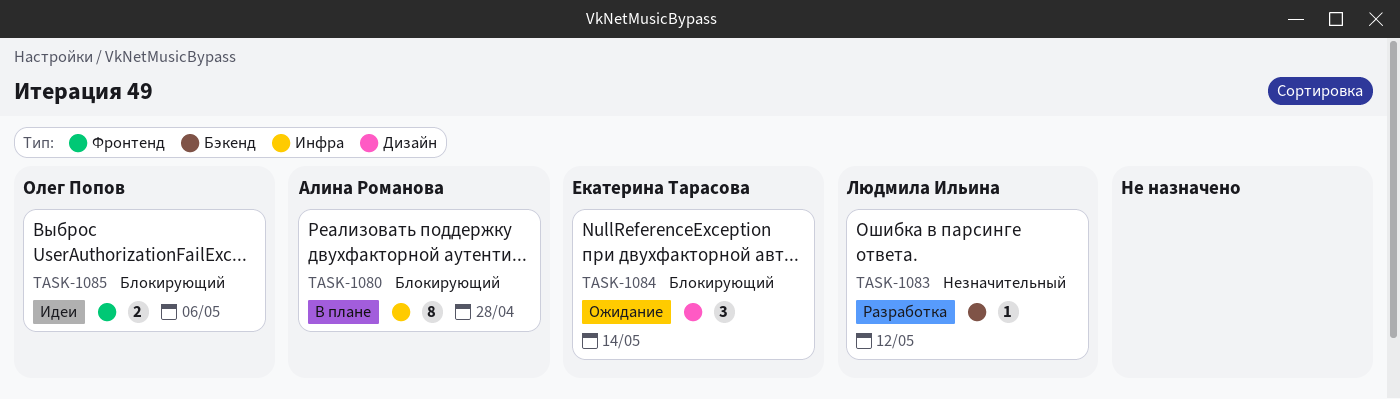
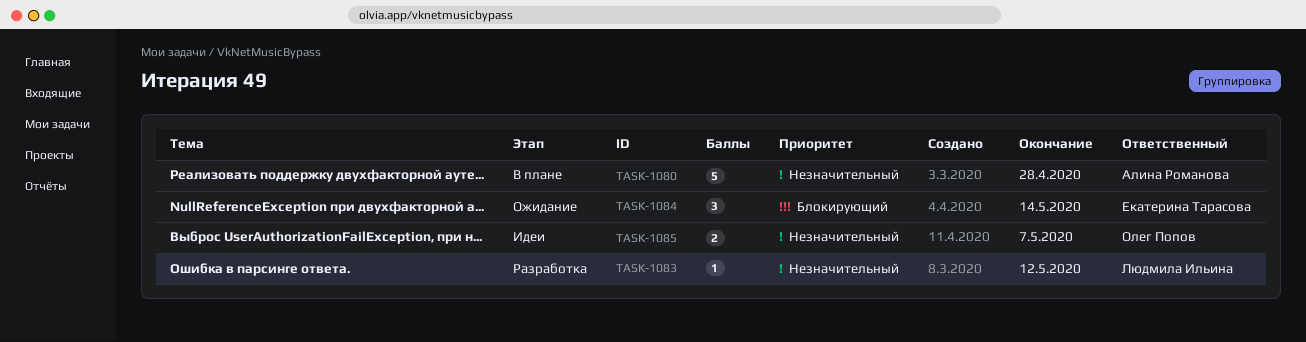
TASK-1080, priority: Блокирующий -> Незначительный
TASK-1080, estimate: 8 -> 5
TASK-1085, priority: Блокирующий -> Незначительный
TASK-1085, due: May 6 -> May 7

